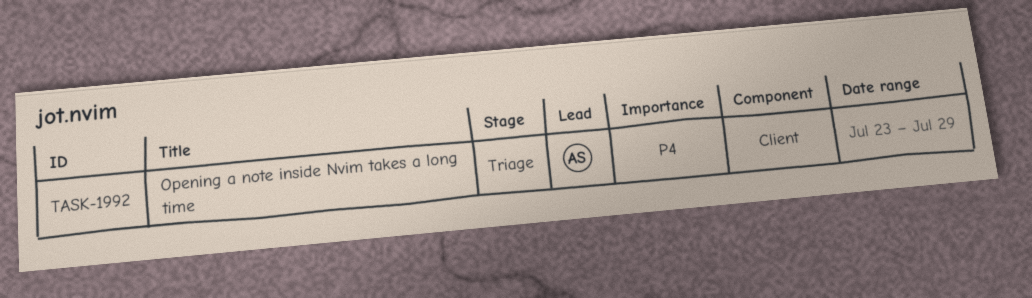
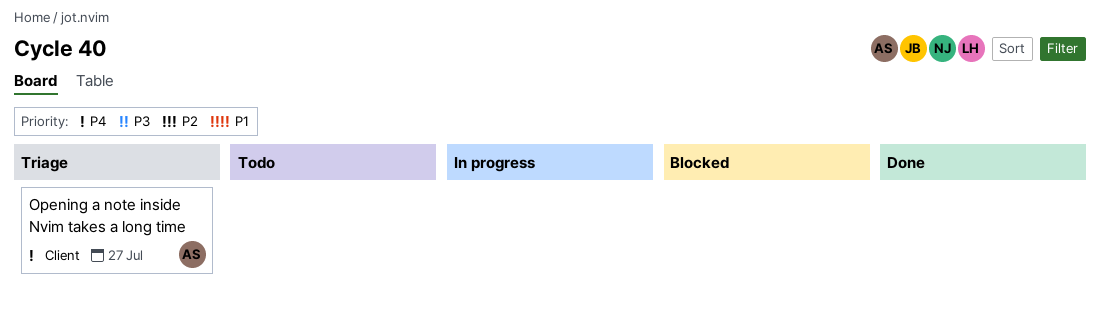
Opening a note inside Nvim takes a long time, due: Jul 29 -> Jul 27

